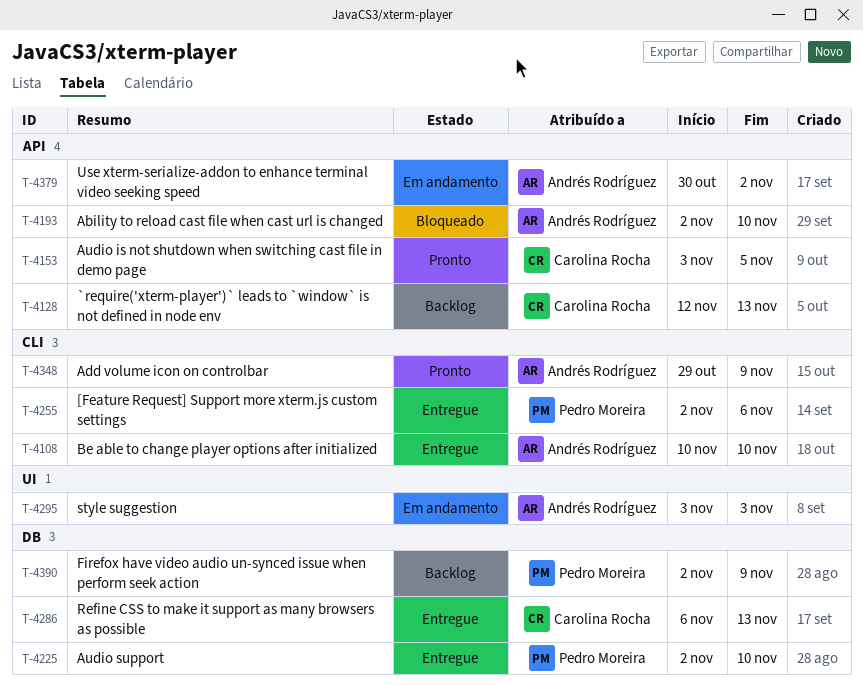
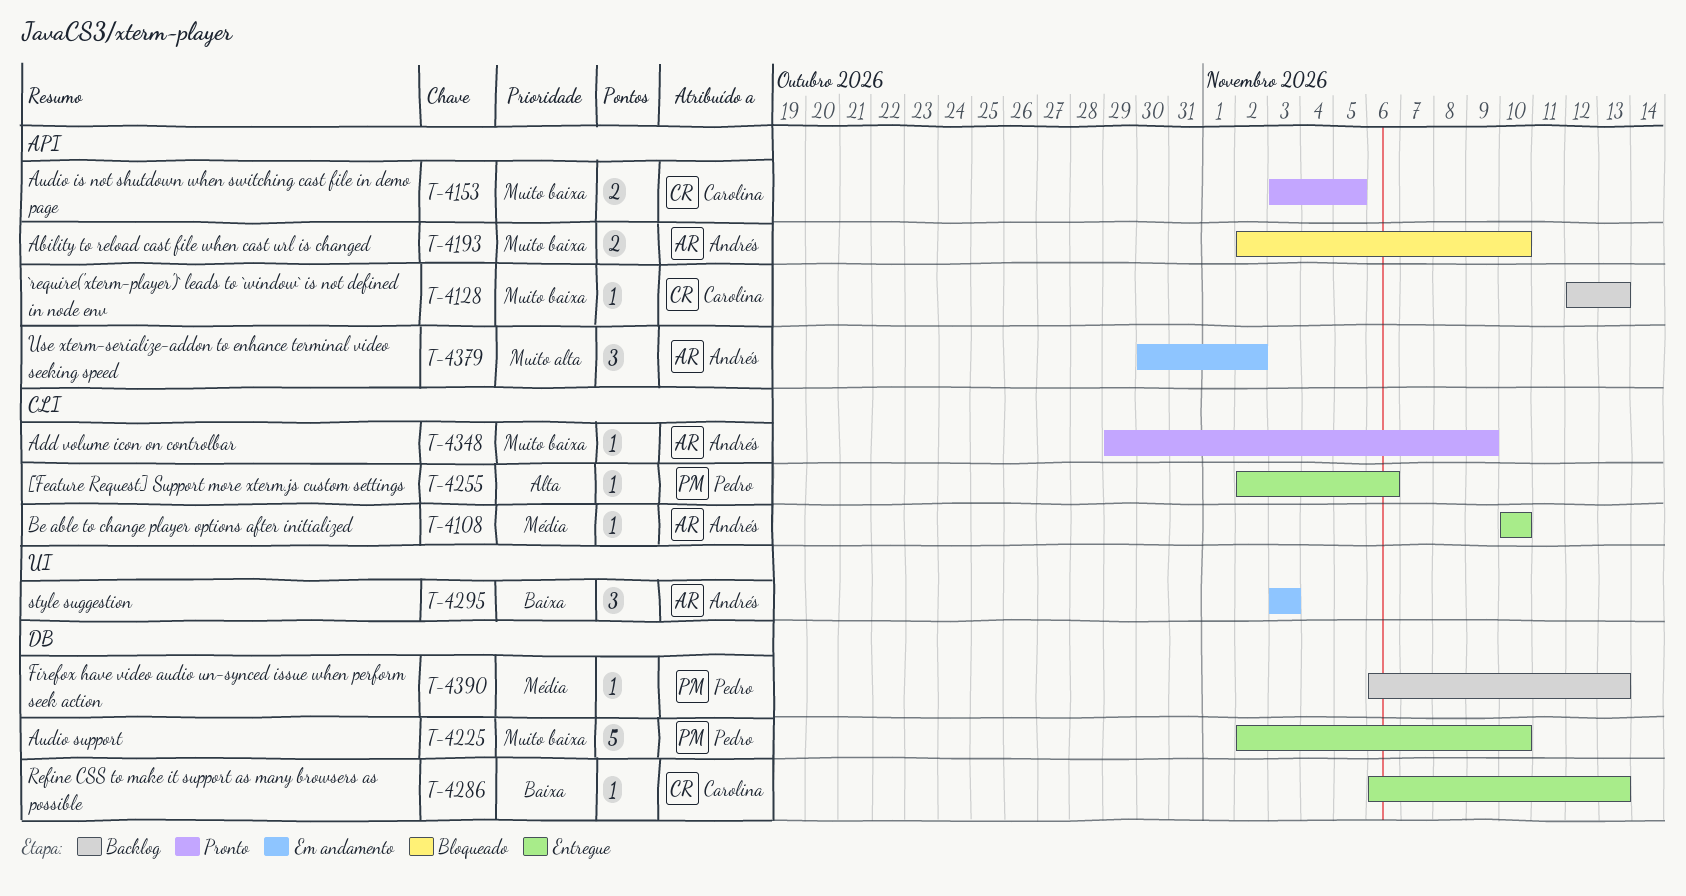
T-4390, start: Nov 2 -> Nov 6
T-4390, due: Nov 9 -> Nov 13

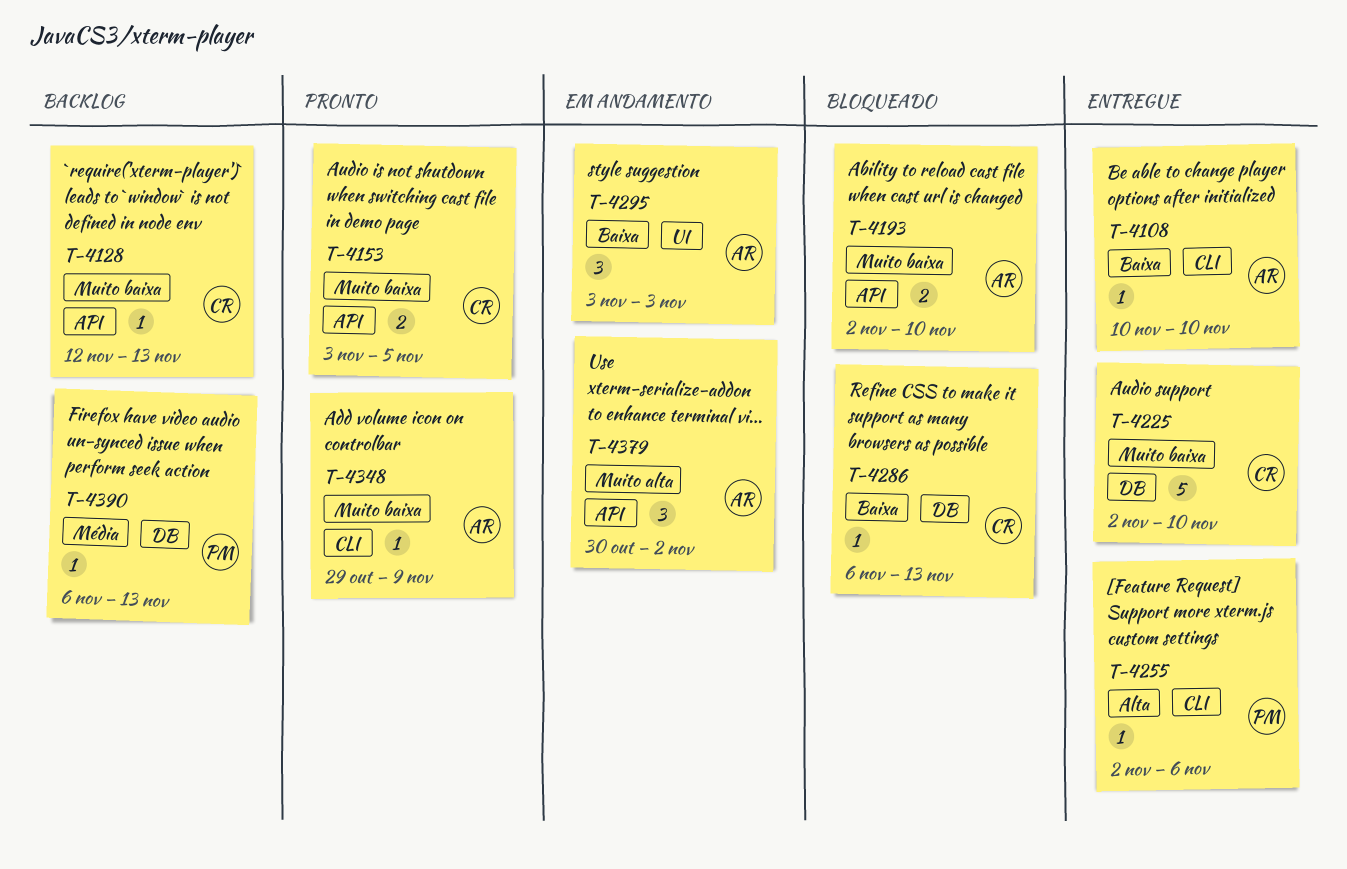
T-4108, priority: Média -> Baixa
T-4225, owner: Pedro -> Carolina
T-4286, status: Entregue -> Bloqueado

